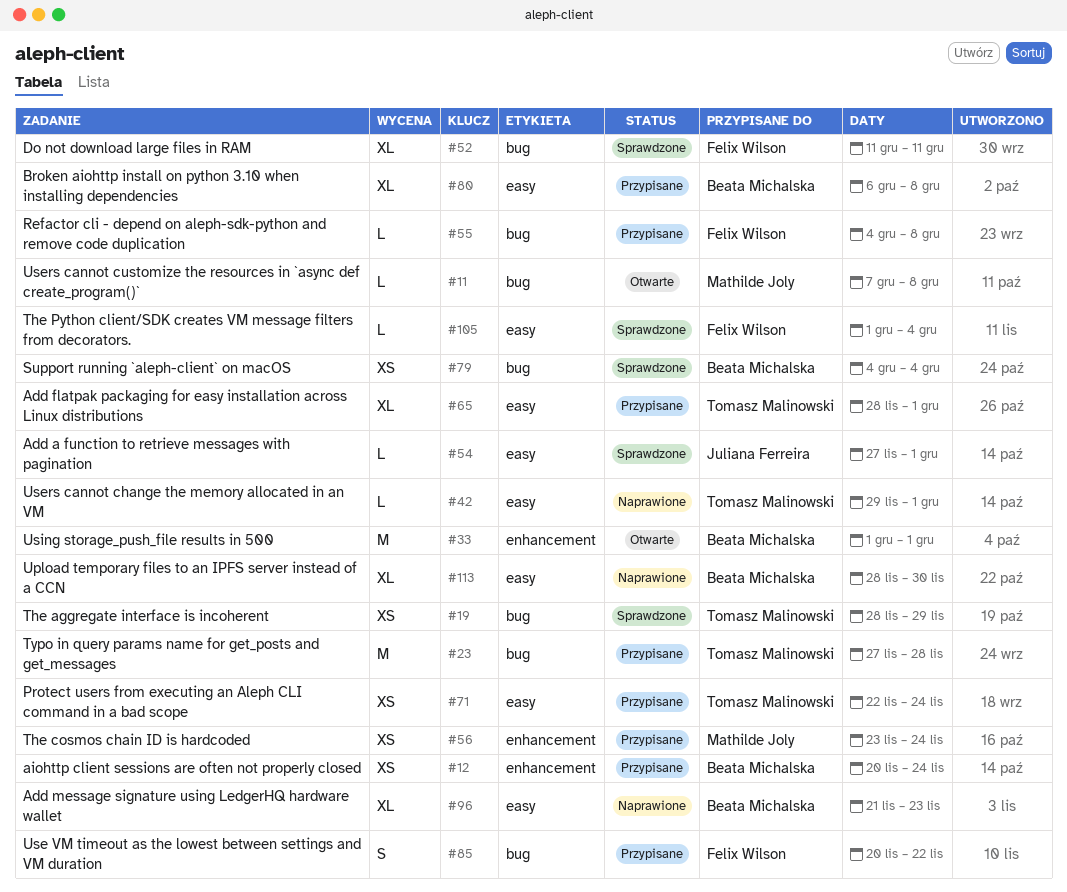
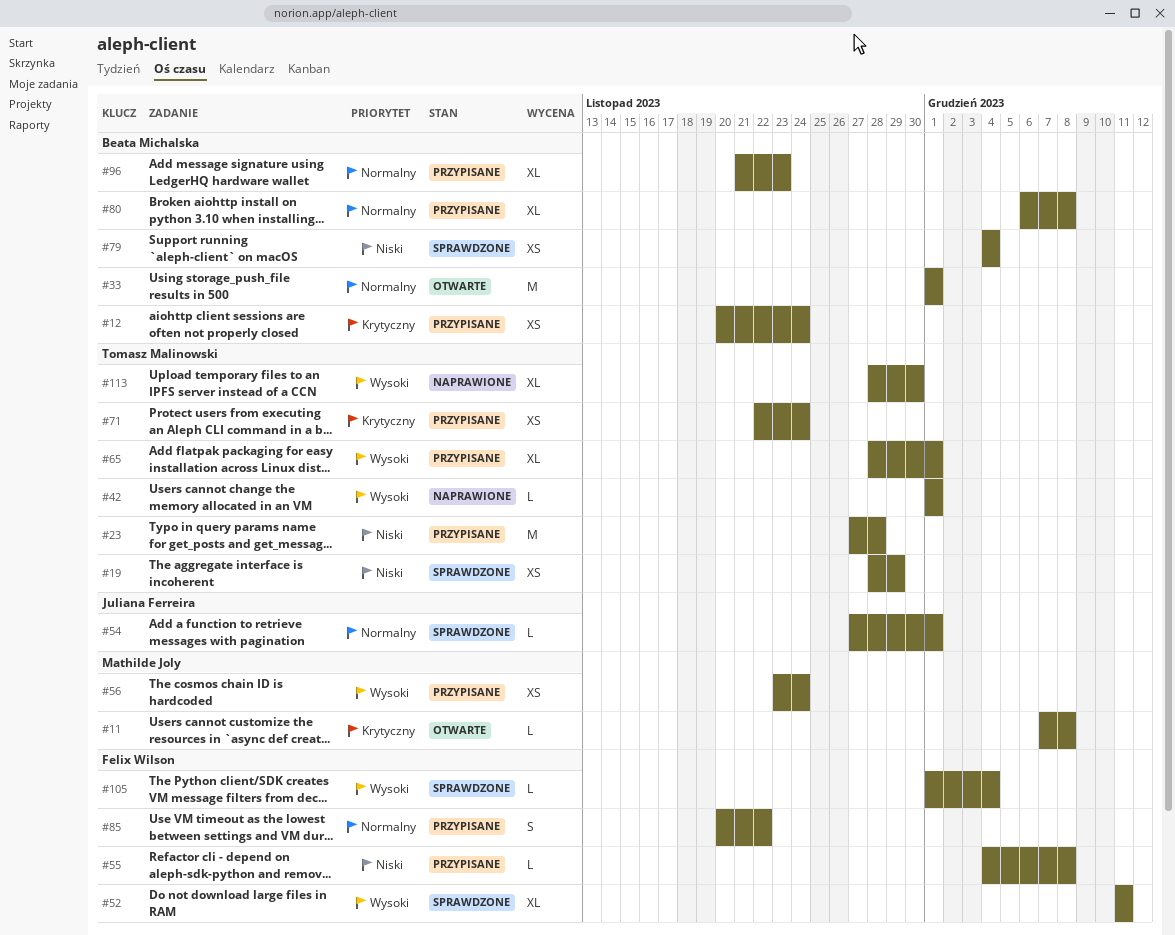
#42, start: Nov 29 -> Dec 1
#96, status: Naprawione -> Przypisane
#113, owner: Beata Michalska -> Tomasz Malinowski

